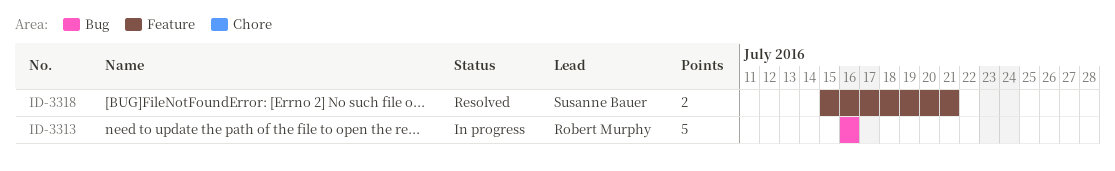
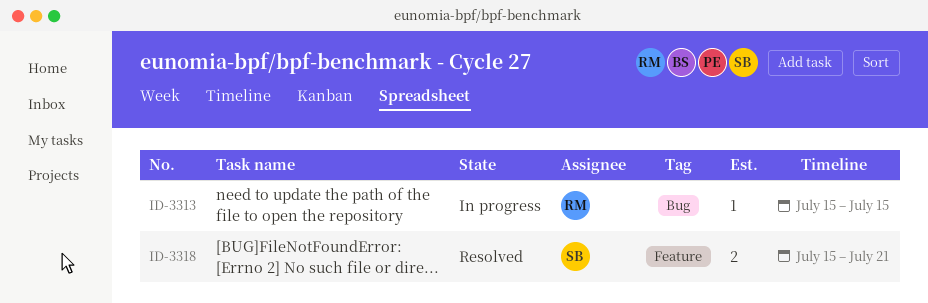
ID-3313, estimate: 5 -> 1
ID-3313, start: Jul 16 -> Jul 15
ID-3313, due: Jul 16 -> Jul 15

